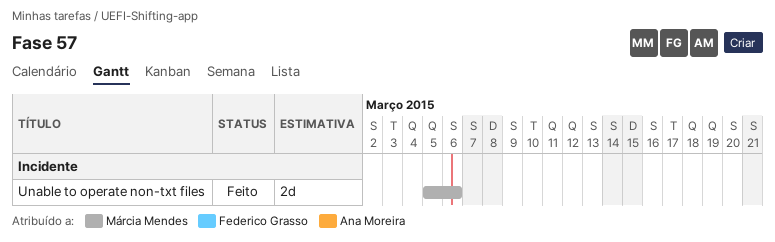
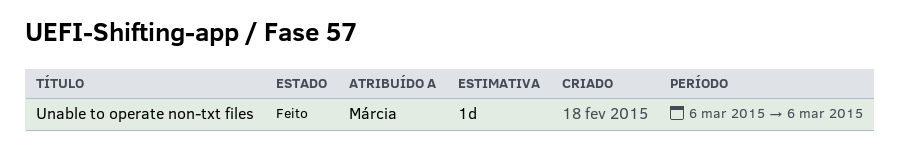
Unable to operate non-txt files, estimate: 2d -> 1d
Unable to operate non-txt files, start: Mar 5 -> Mar 6

